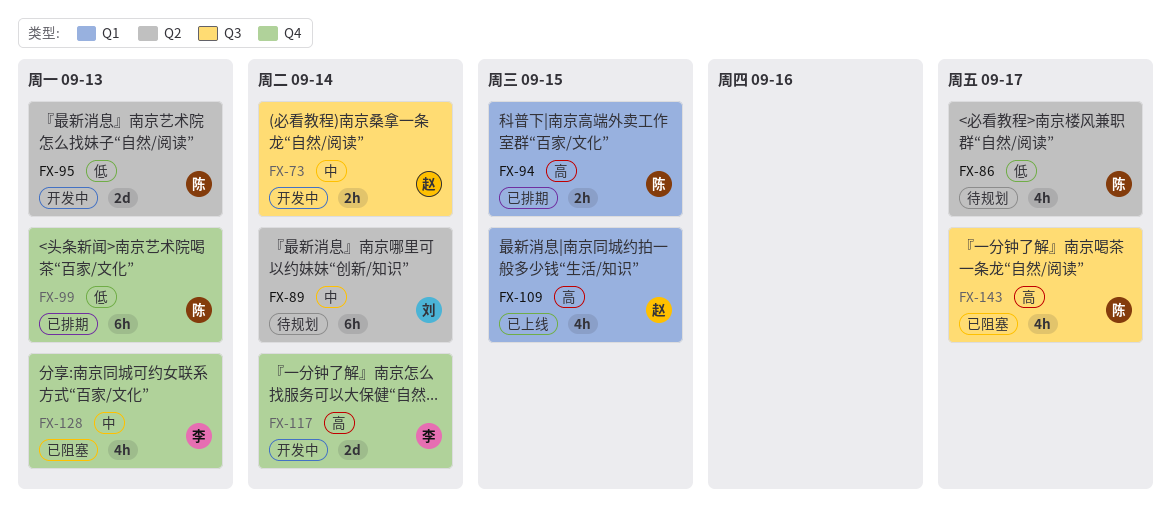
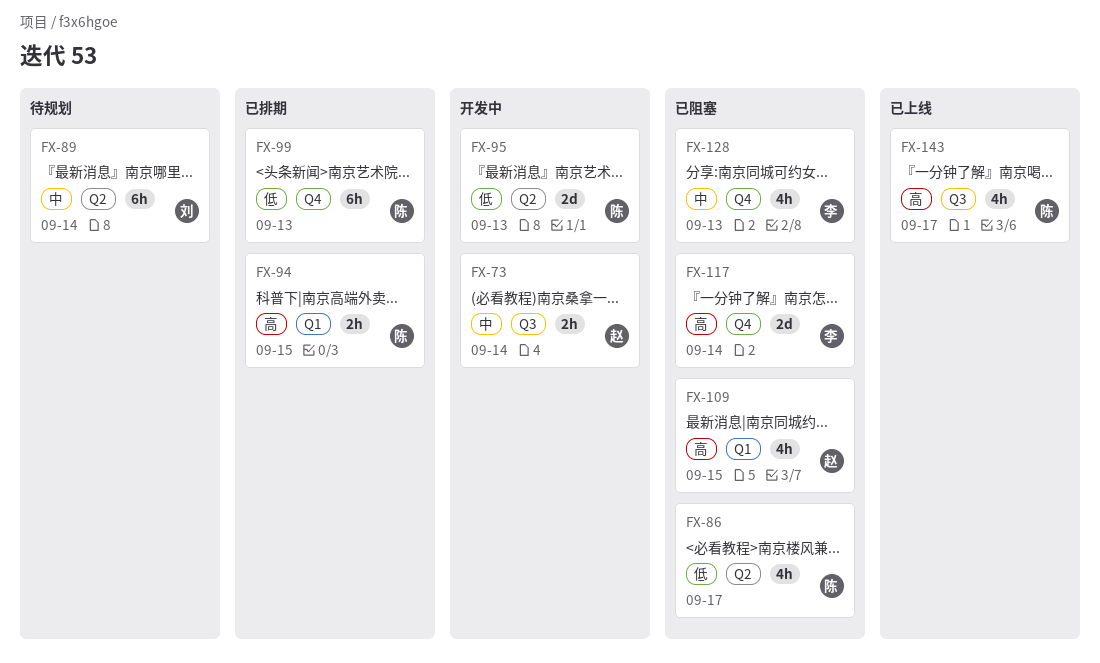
FX-86, status: 待规划 -> 已阻塞
FX-109, status: 已上线 -> 已阻塞
FX-117, status: 开发中 -> 已阻塞
FX-143, status: 已阻塞 -> 已上线

